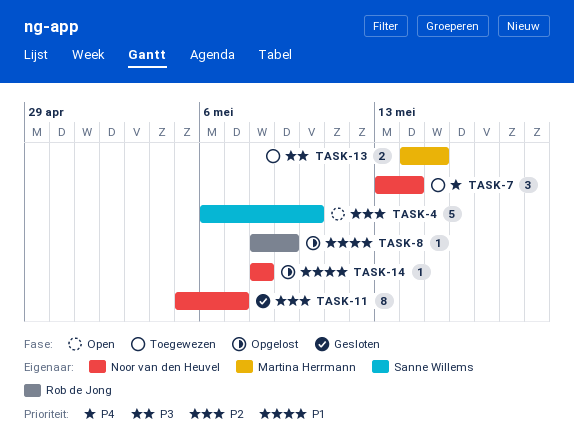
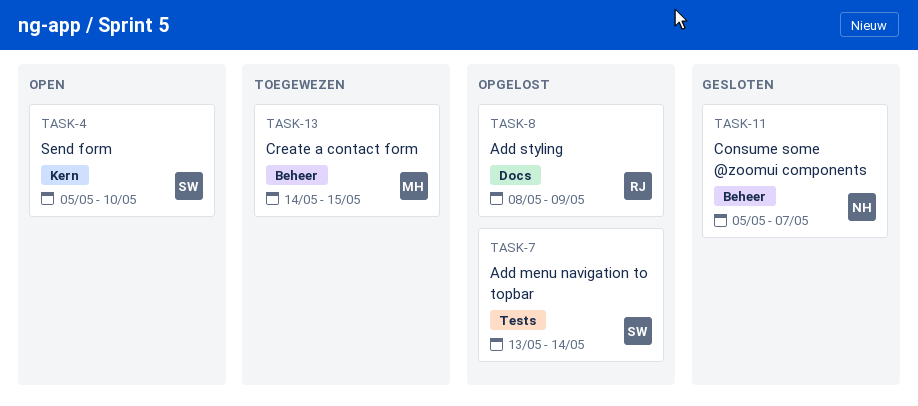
TASK-4, start: May 6 -> May 5
TASK-7, status: Toegewezen -> Opgelost
TASK-7, owner: Noor van den Heuvel -> Sanne Willems
TASK-14: present -> none

